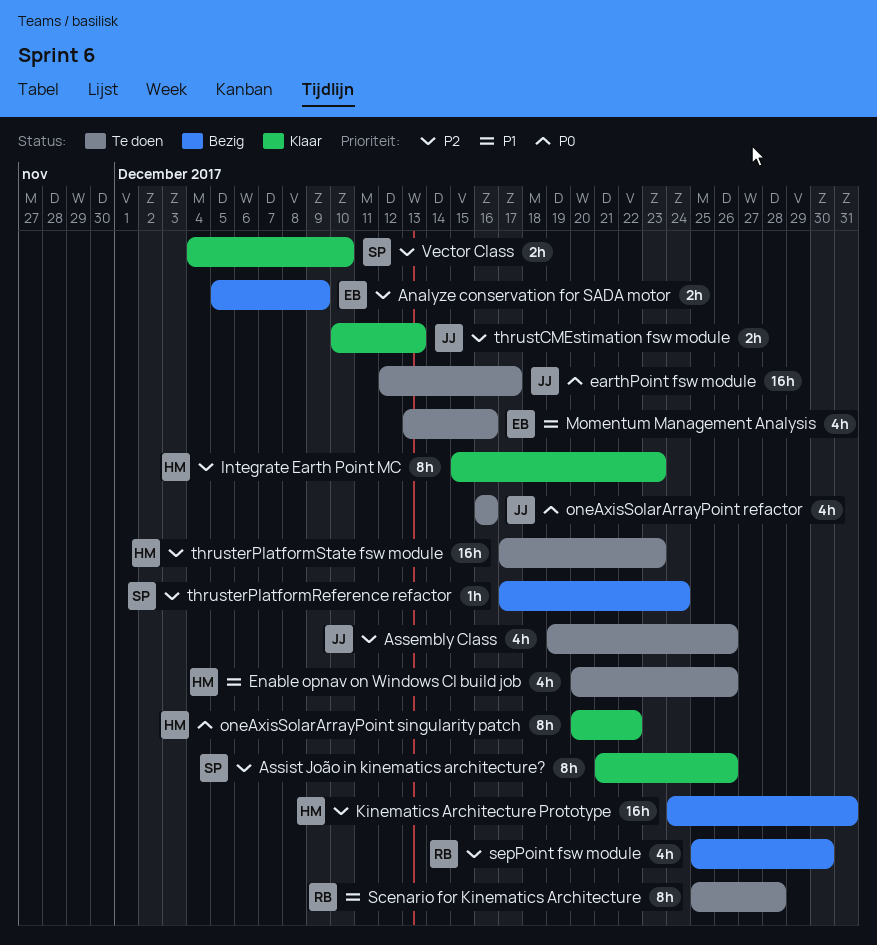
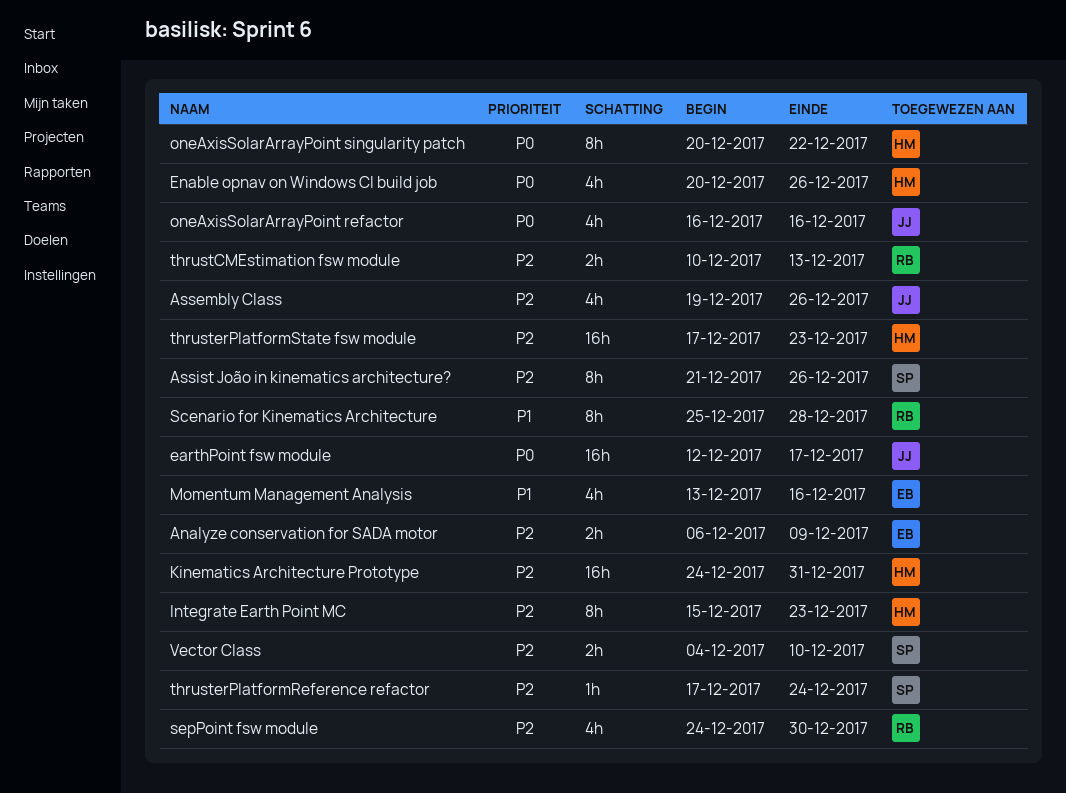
Analyze conservation for SADA motor, start: Dec 5 -> Dec 6
Enable opnav on Windows CI build job, priority: P1 -> P0
sepPoint fsw module, start: Dec 25 -> Dec 24
thrustCMEstimation fsw module, owner: JJ -> RB

